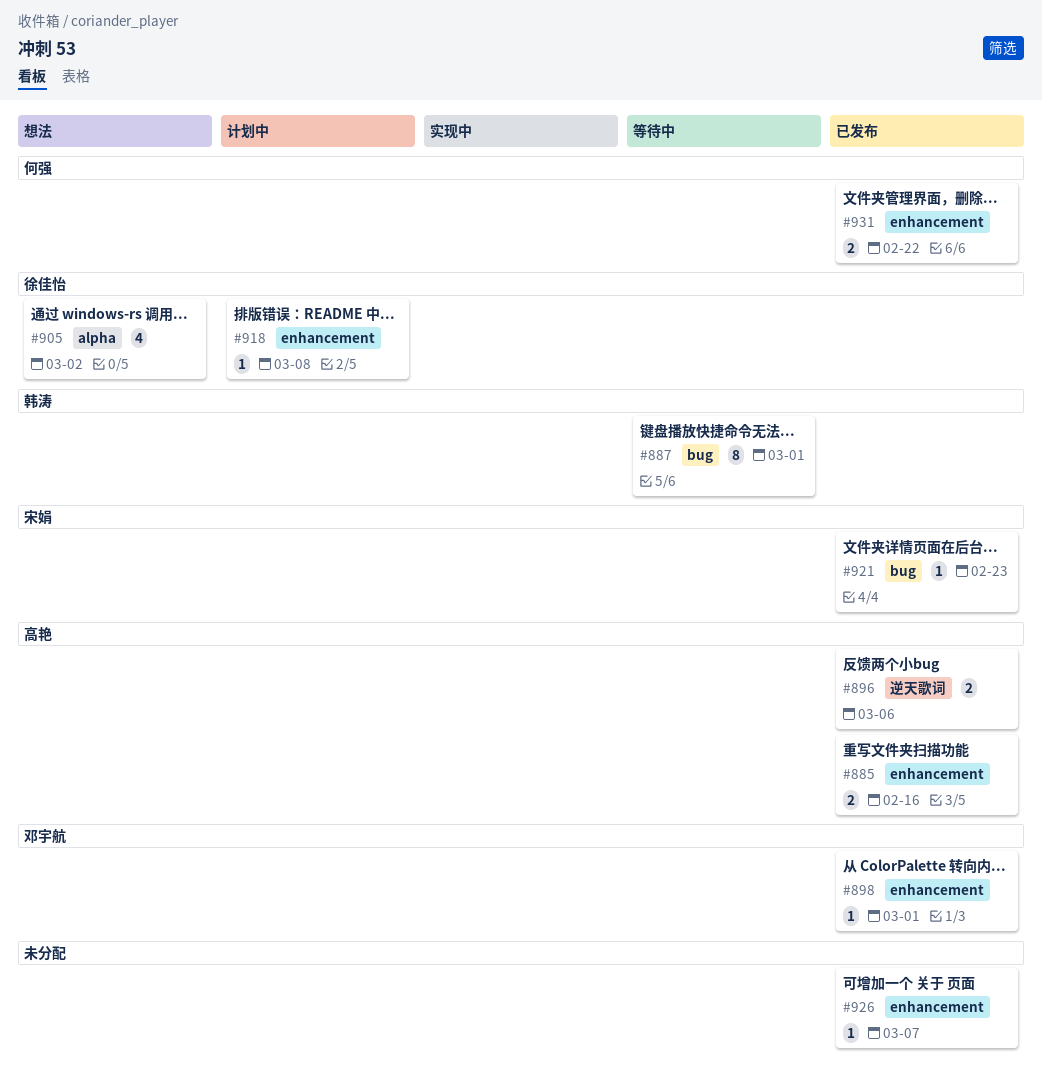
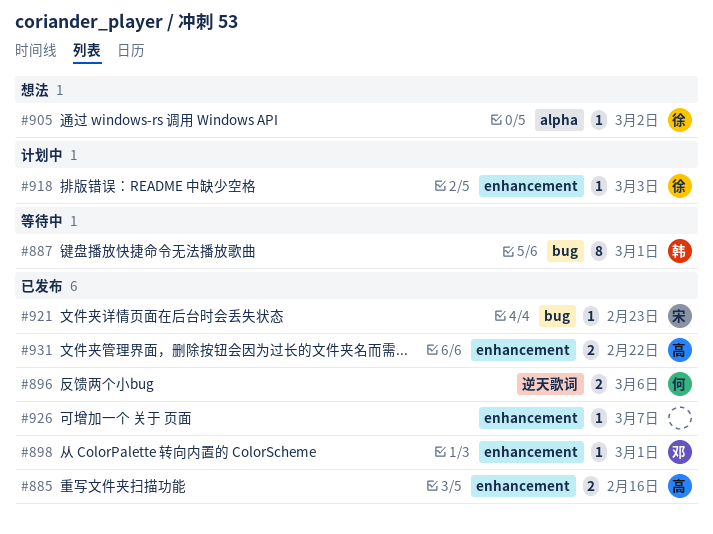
#896, owner: 高艳 -> 何强
#905, estimate: 4 -> 1
#918, due: Mar 8 -> Mar 3
#931, owner: 何强 -> 高艳

